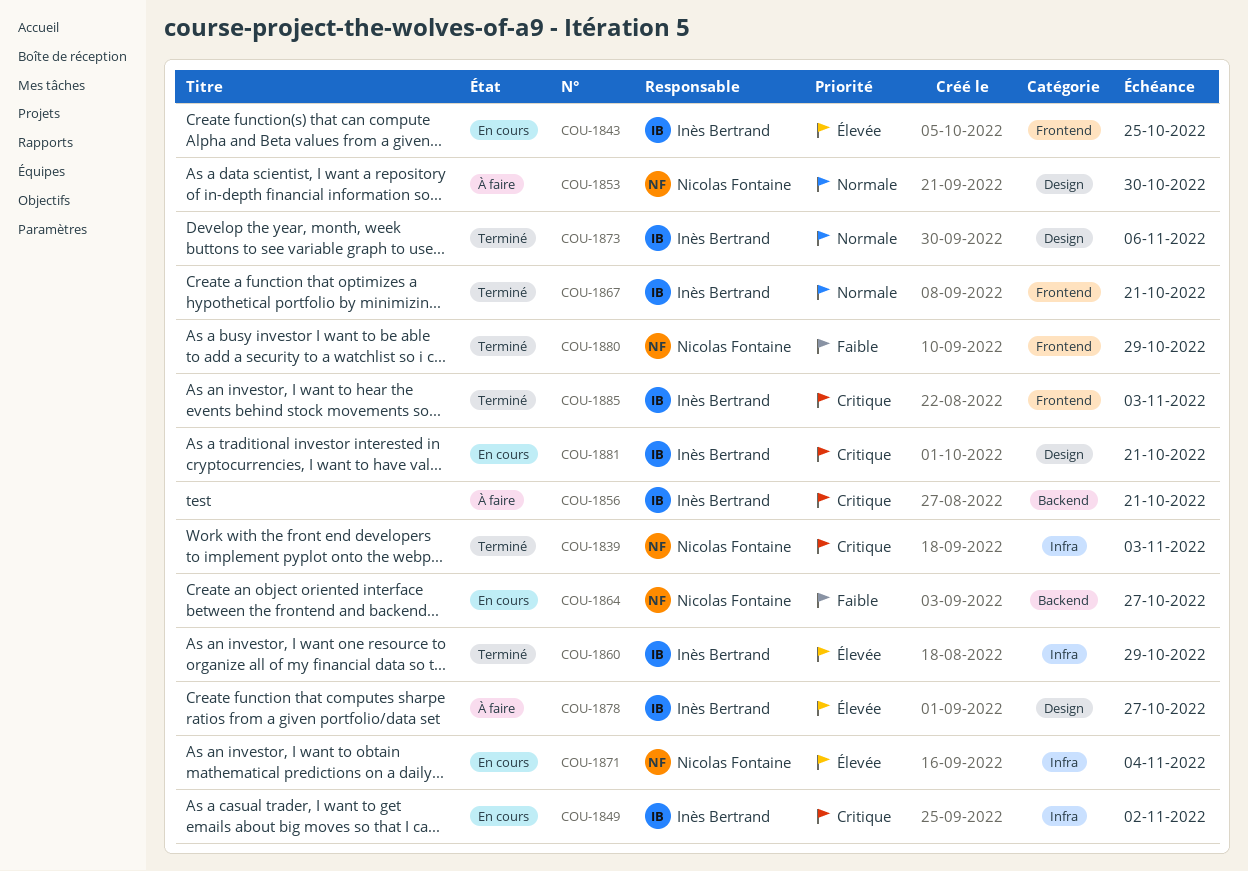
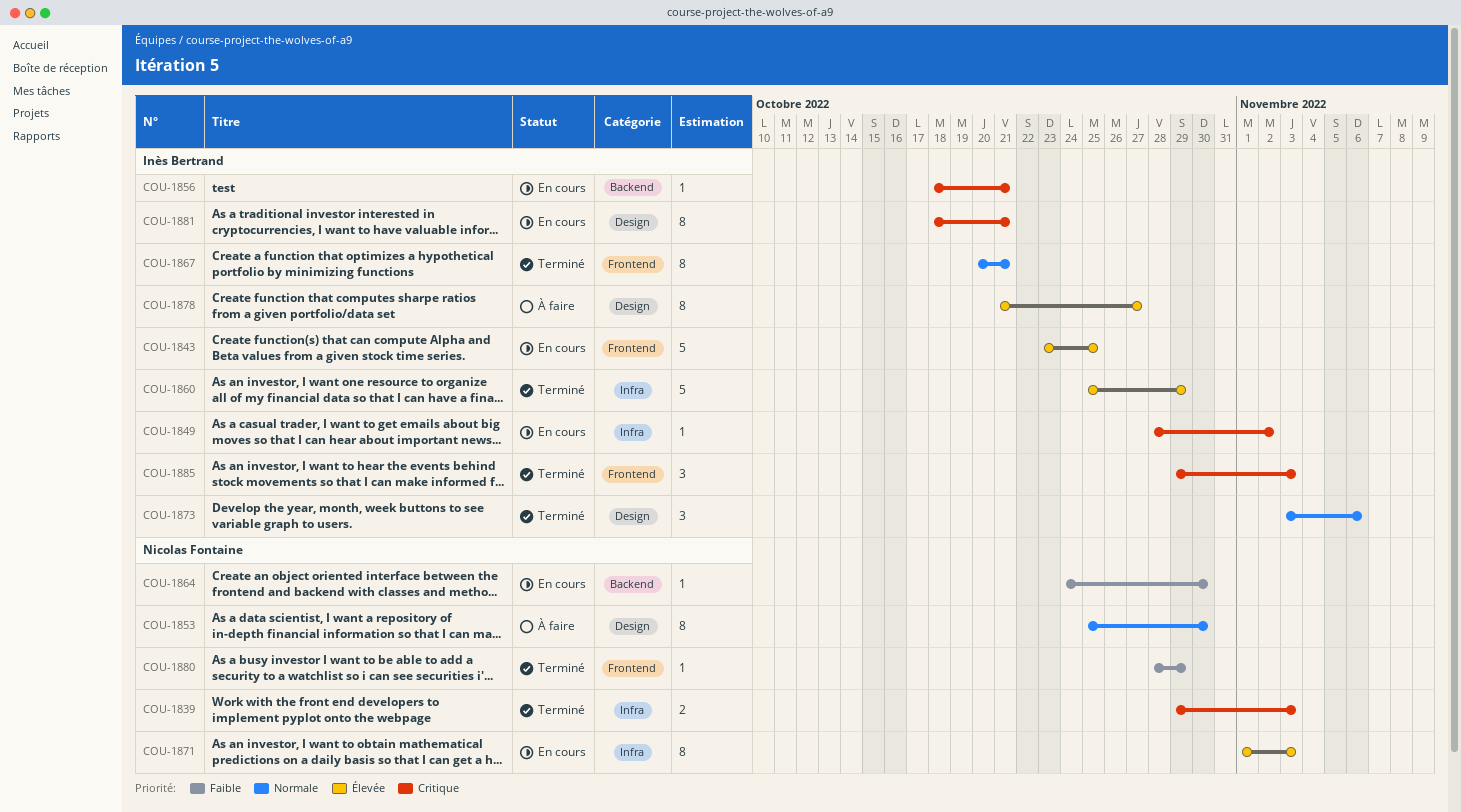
COU-1856, status: À faire -> En cours
COU-1864, due: Oct 27 -> Oct 30
COU-1871, due: Nov 4 -> Nov 3

